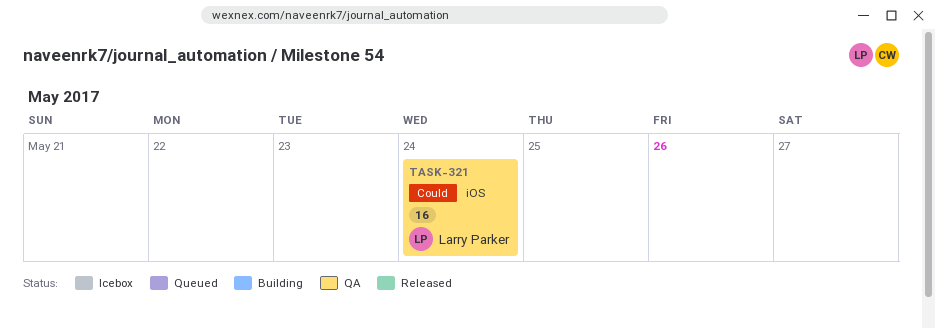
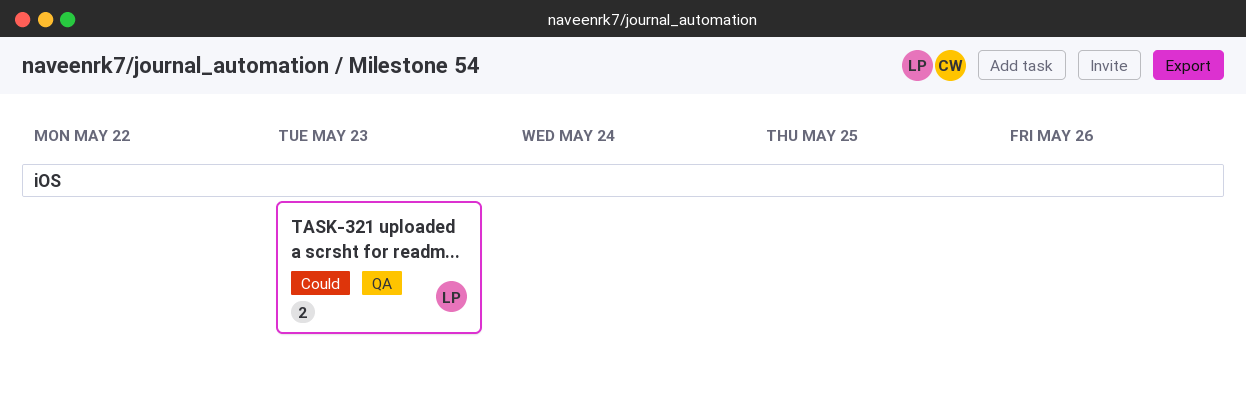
TASK-321, estimate: 16 -> 2
TASK-321, due: May 24 -> May 23

